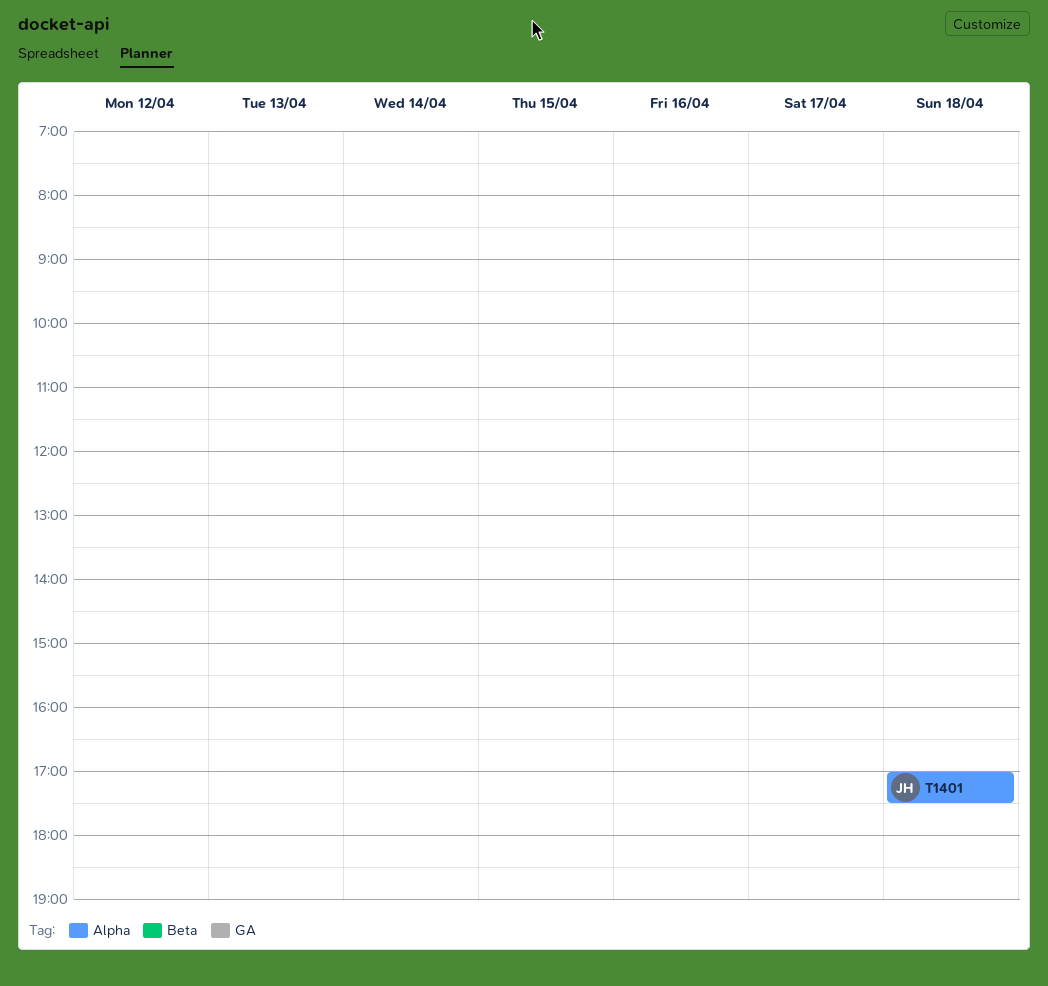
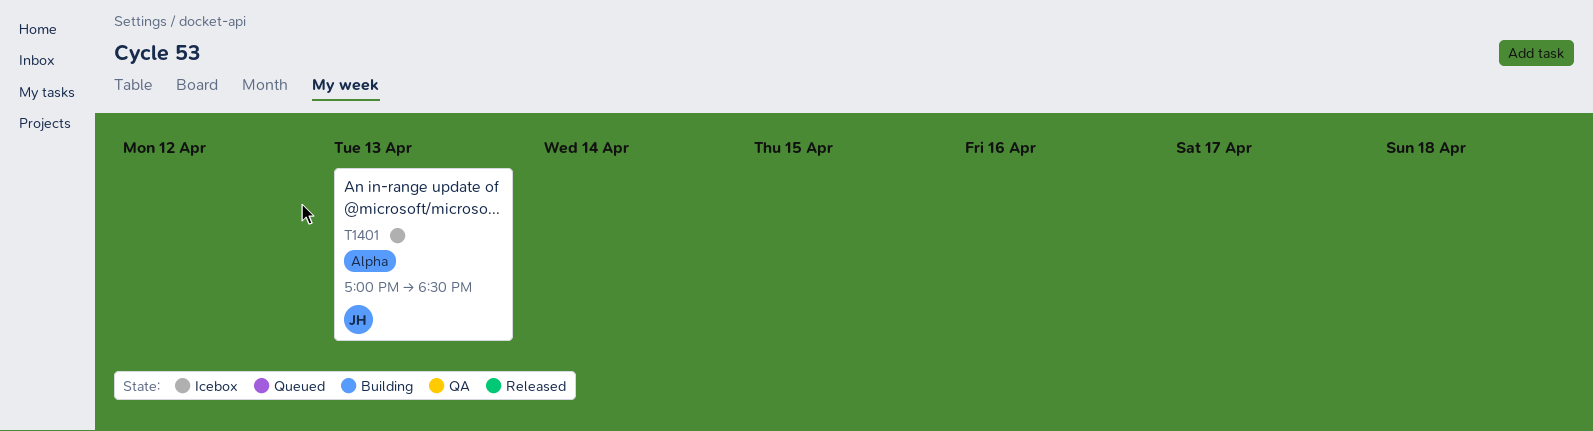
T1401, day: Apr 18 -> Apr 13
T1401, ends: 17:30 -> 18:30

